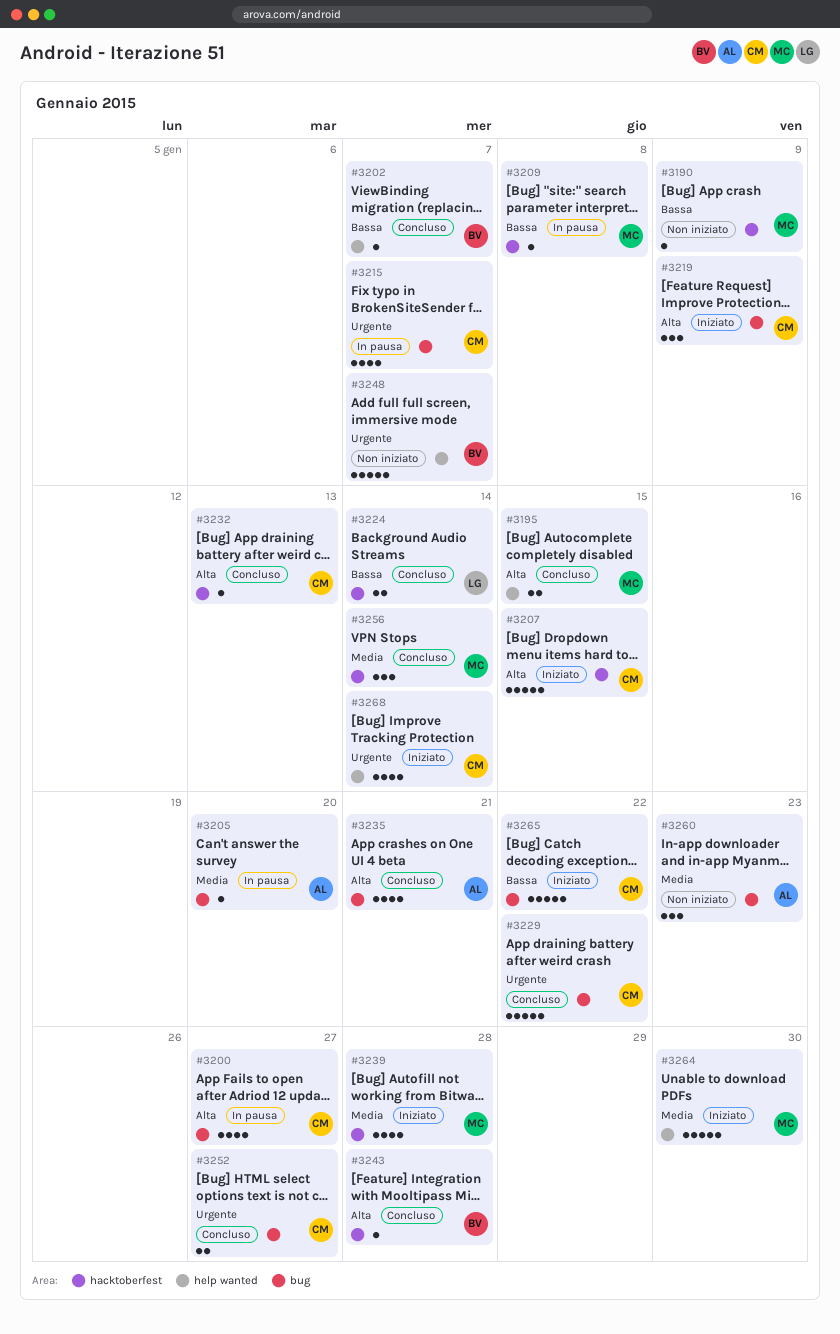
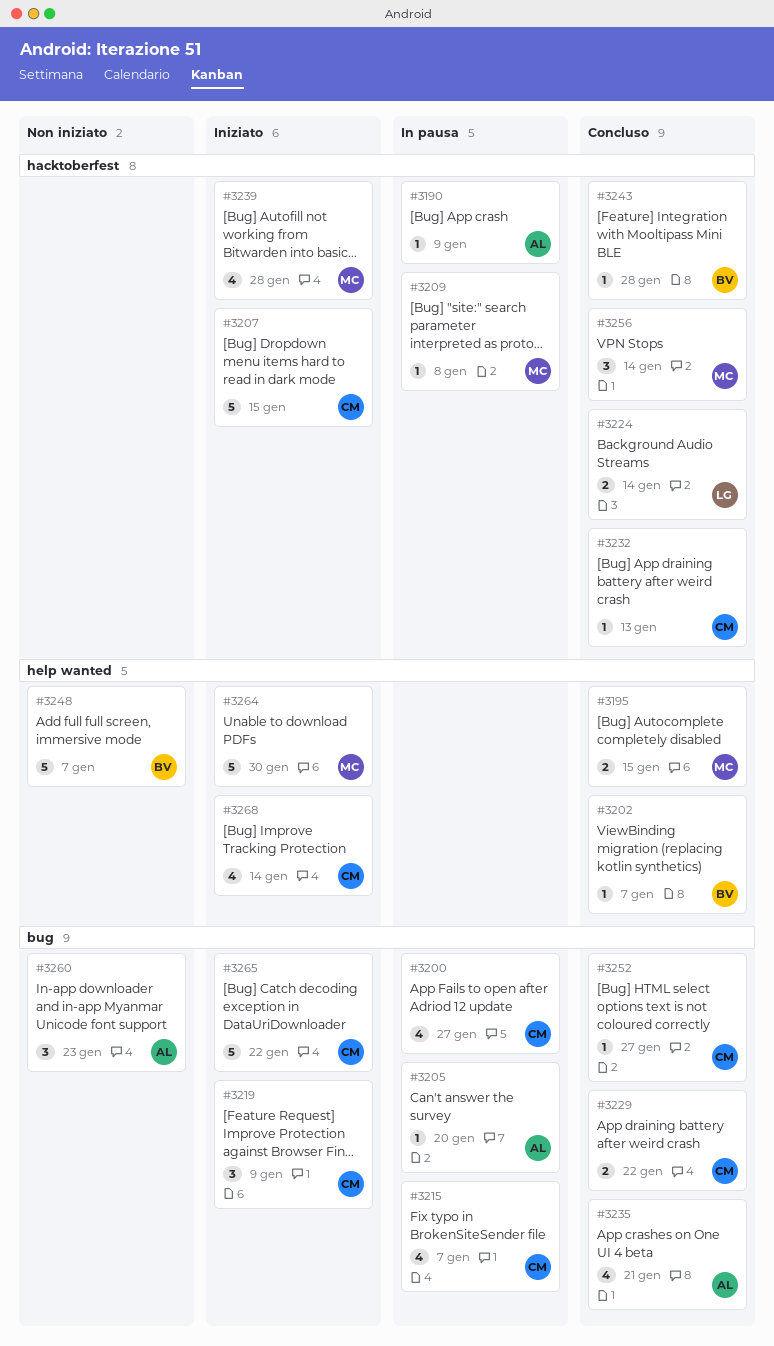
#3190, status: Non iniziato -> In pausa
#3190, owner: MC -> AL
#3229, estimate: 5 -> 2
#3252, estimate: 2 -> 1

